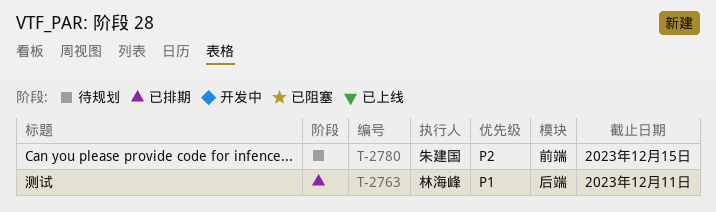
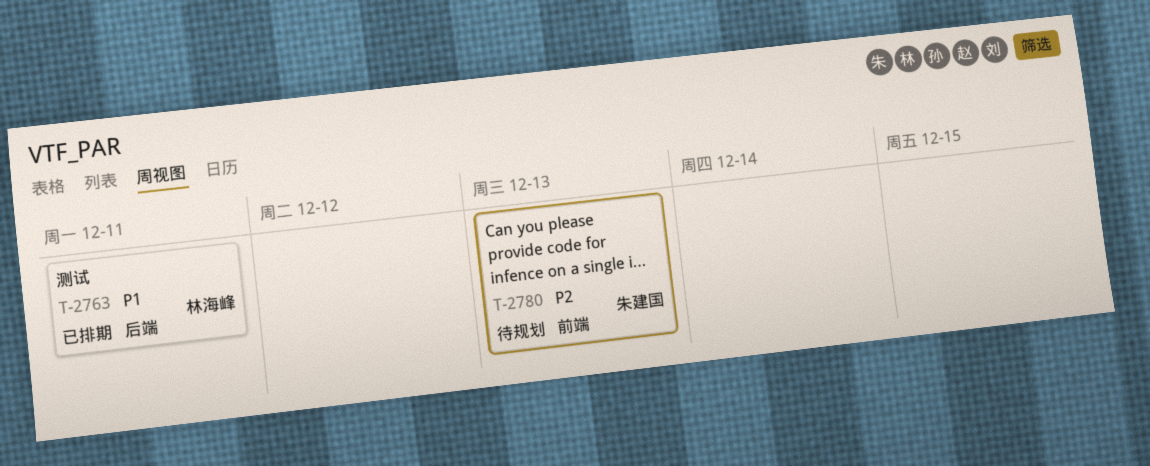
T-2780, due: Dec 15 -> Dec 13

